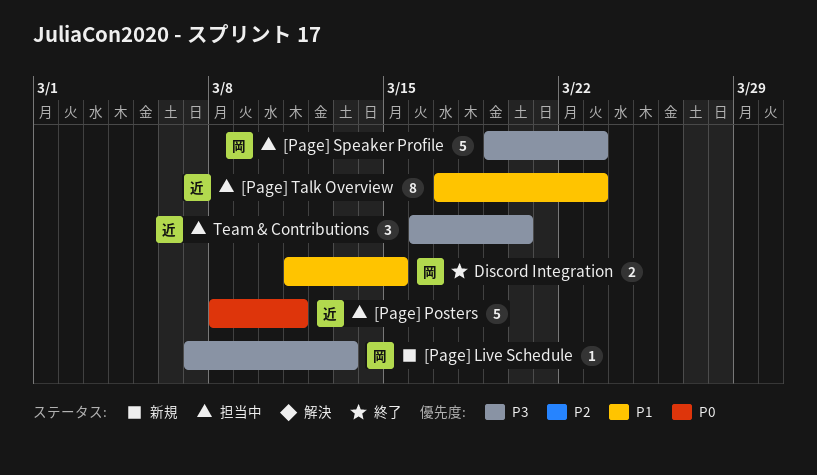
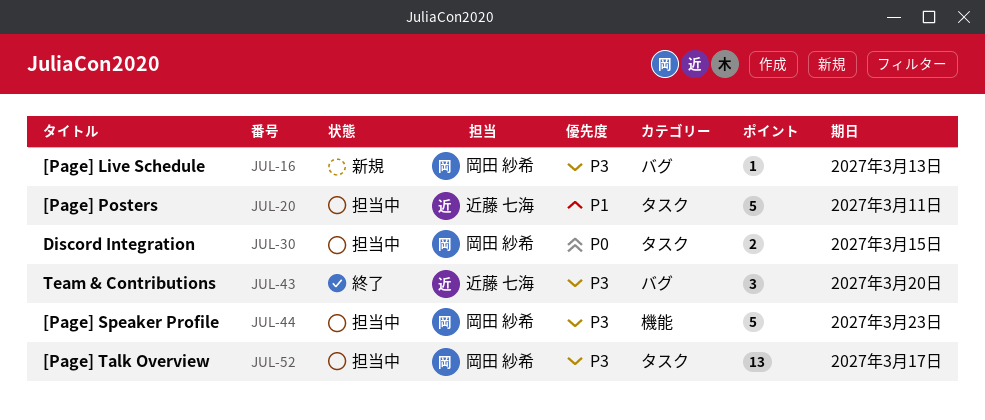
[Page] Posters, priority: P0 -> P1
[Page] Talk Overview, owner: 近藤 七海 -> 岡田 紗希
[Page] Talk Overview, priority: P1 -> P3
[Page] Talk Overview, estimate: 8 -> 13
[Page] Talk Overview, due: Mar 23 -> Mar 17
Discord Integration, status: 終了 -> 担当中
Discord Integration, priority: P1 -> P0
Team & Contributions, status: 担当中 -> 終了

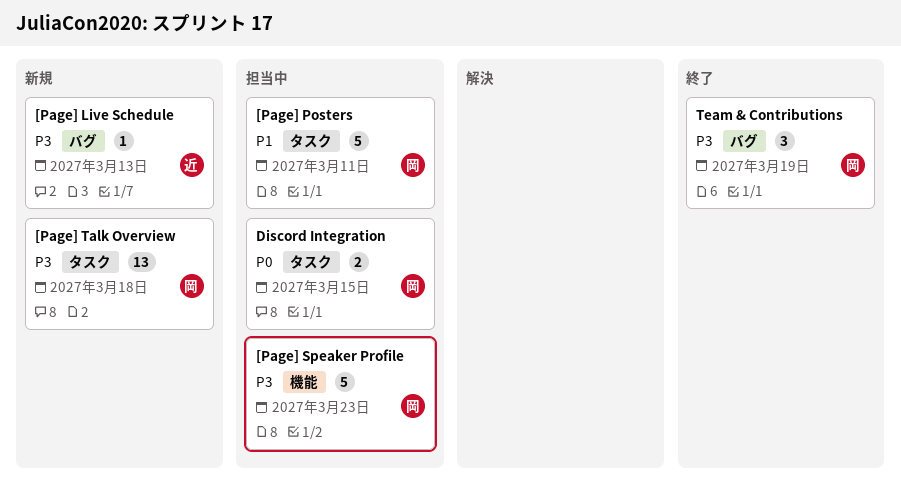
[Page] Live Schedule, owner: 岡田 紗希 -> 近藤 七海
[Page] Posters, owner: 近藤 七海 -> 岡田 紗希
[Page] Talk Overview, status: 担当中 -> 新規
[Page] Talk Overview, due: Mar 17 -> Mar 18
Team & Contributions, owner: 近藤 七海 -> 岡田 紗希
Team & Contributions, due: Mar 20 -> Mar 19

